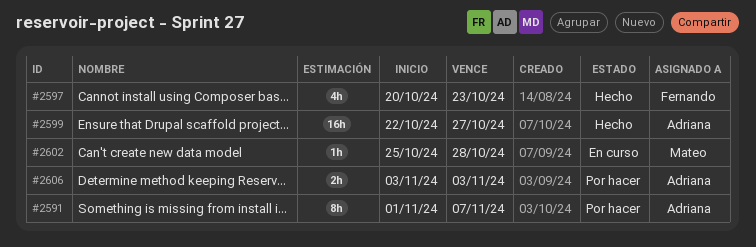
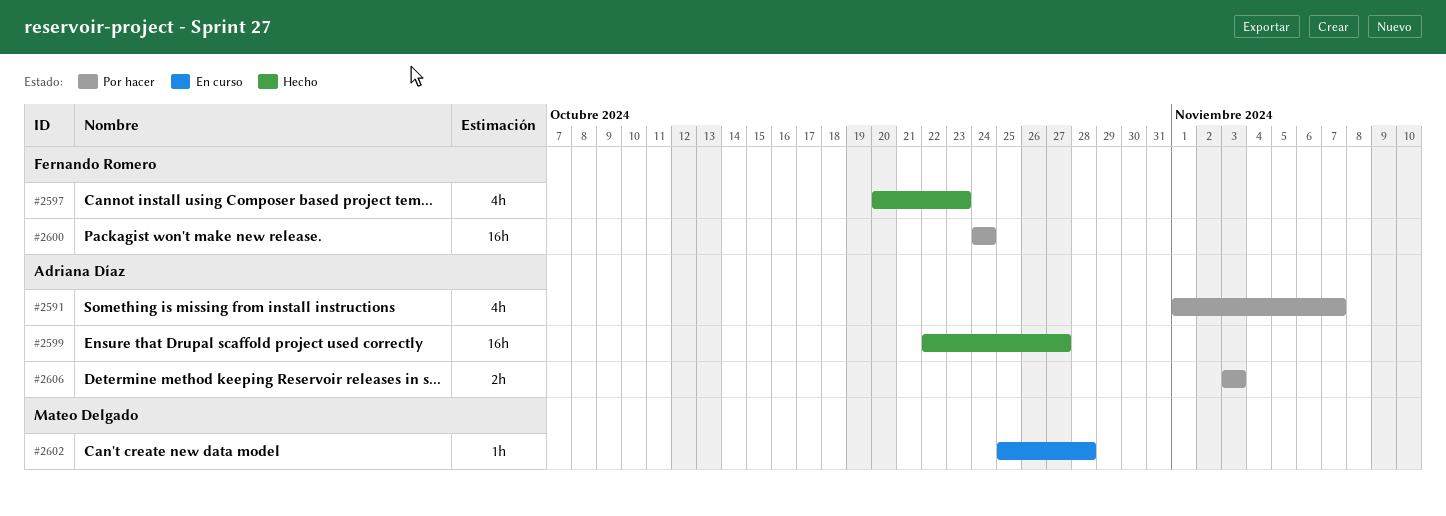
#2591, estimate: 8h -> 4h
#2600: none -> present

